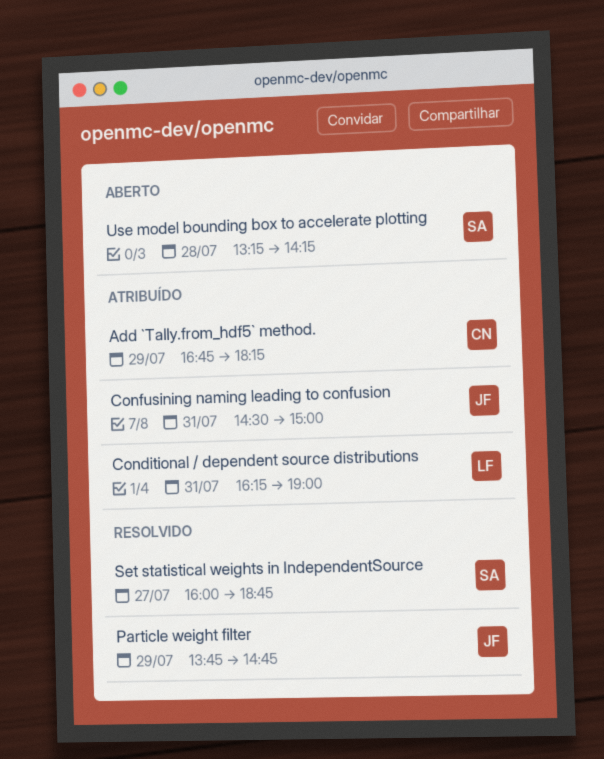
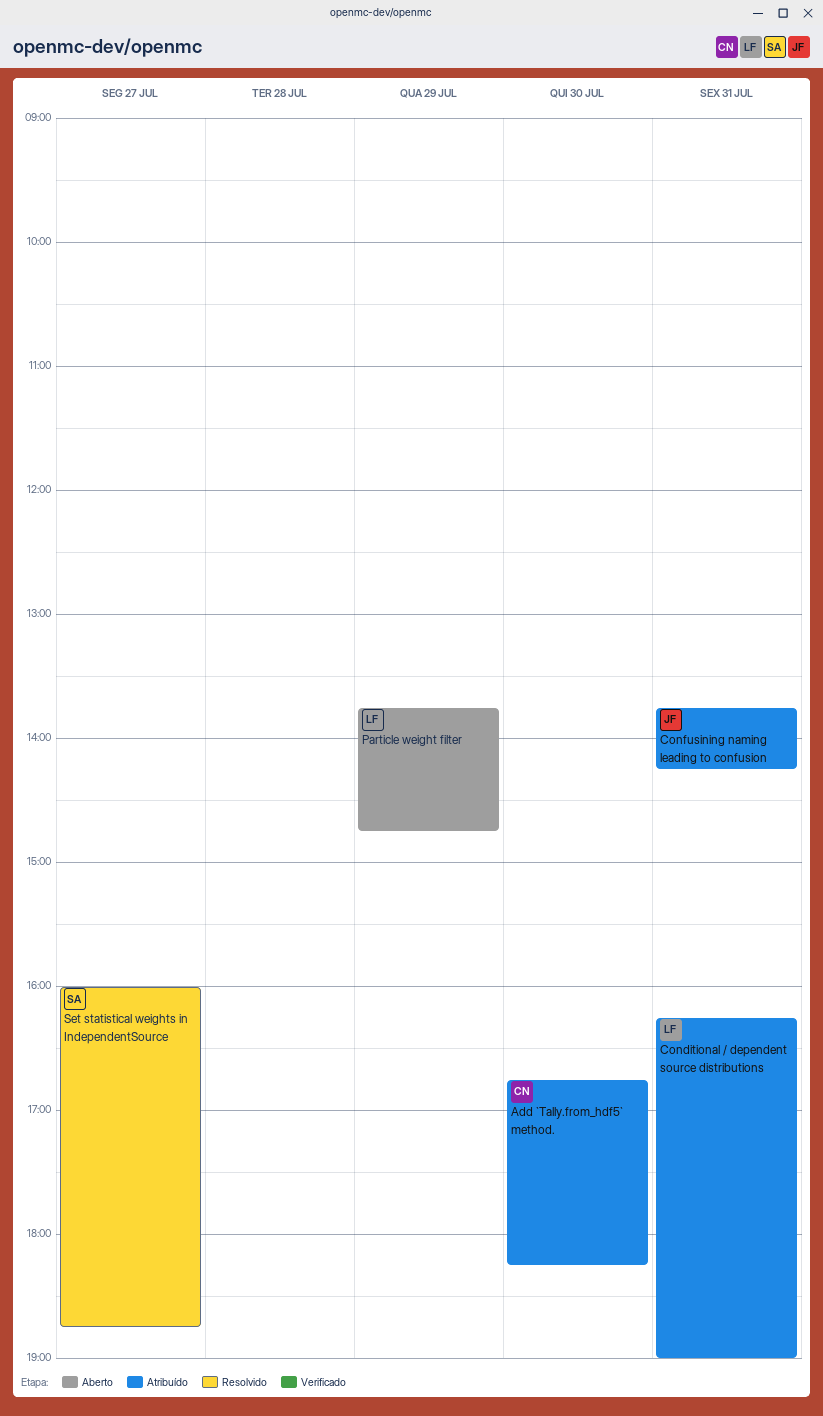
Add `Tally.from_hdf5` method., day: Jul 29 -> Jul 30
Confusining naming leading to confusion, begins: 14:30 -> 13:45
Confusining naming leading to confusion, ends: 15:00 -> 14:15
Particle weight filter, status: Resolvido -> Aberto
Particle weight filter, owner: JF -> LF
Use model bounding box to accelerate plotting: present -> none

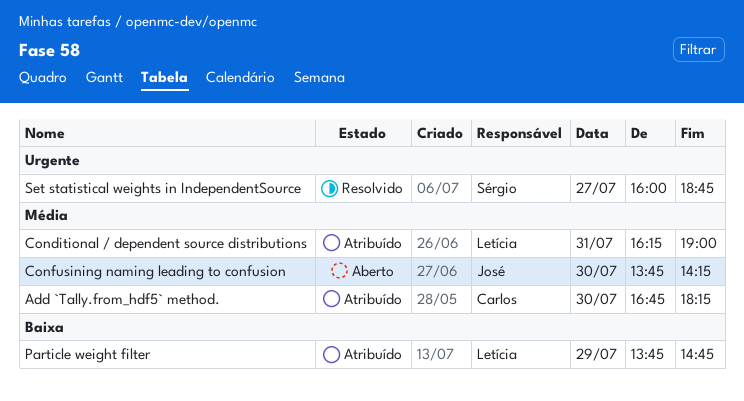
Confusining naming leading to confusion, status: Atribuído -> Aberto
Confusining naming leading to confusion, day: Jul 31 -> Jul 30
Particle weight filter, status: Aberto -> Atribuído

